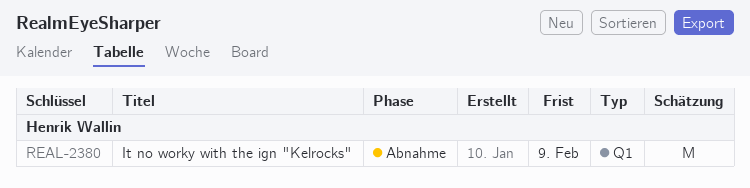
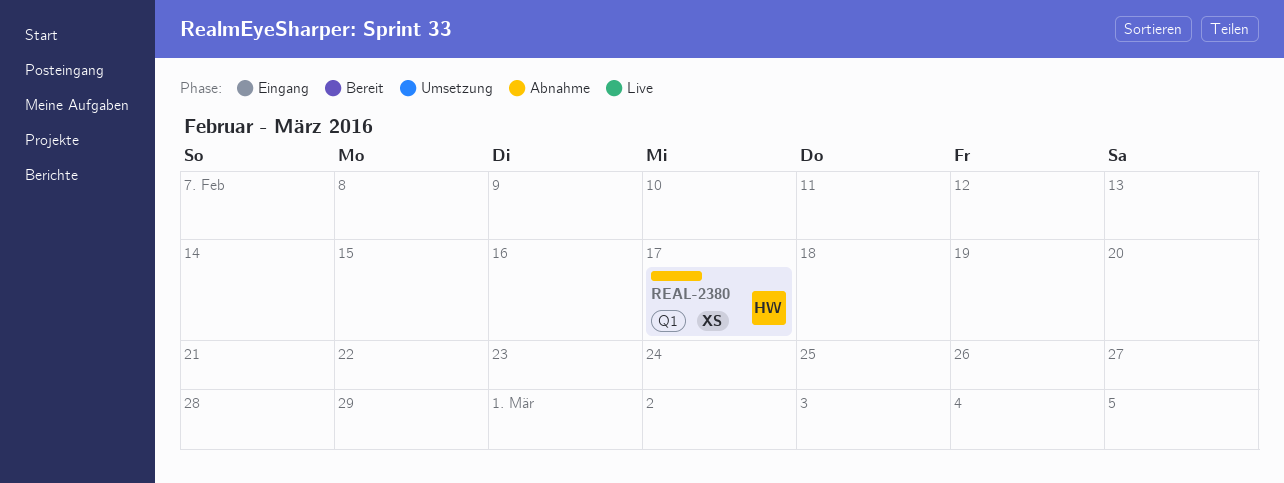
REAL-2380, estimate: M -> XS
REAL-2380, due: Feb 9 -> Feb 17

